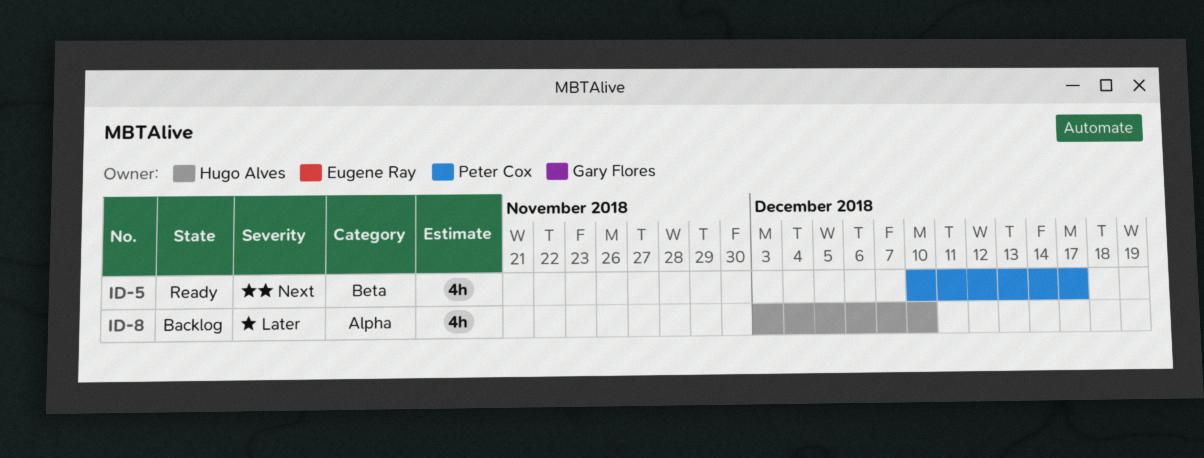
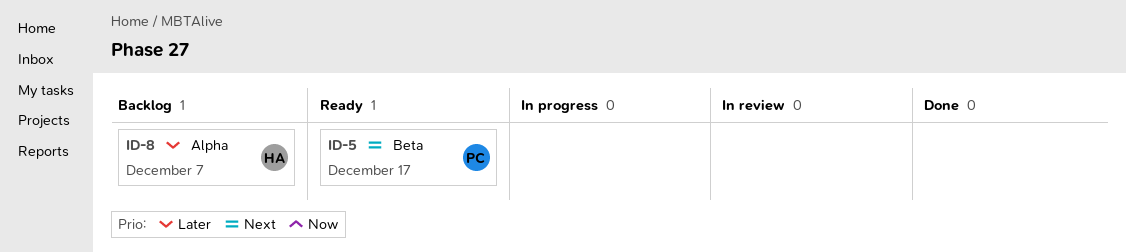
ID-8, due: Dec 10 -> Dec 7

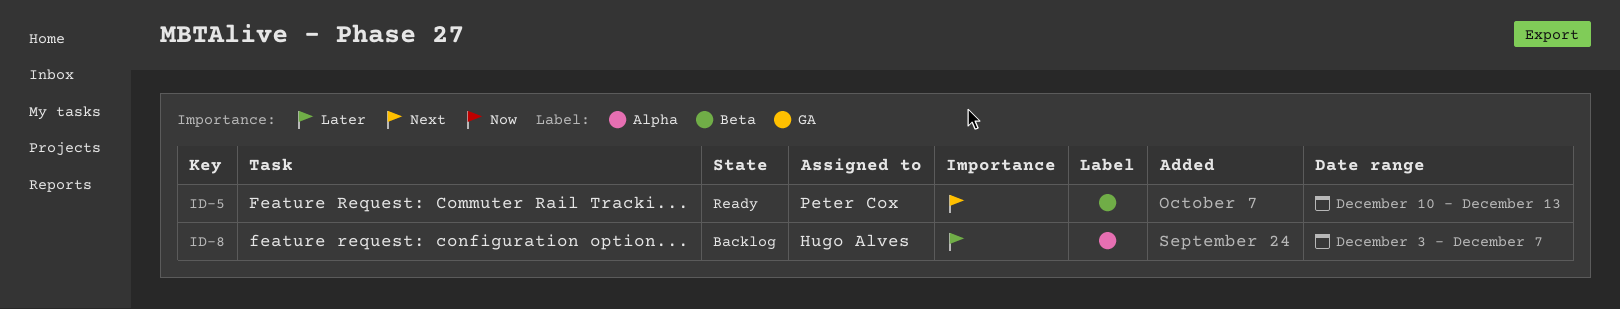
ID-5, due: Dec 17 -> Dec 13

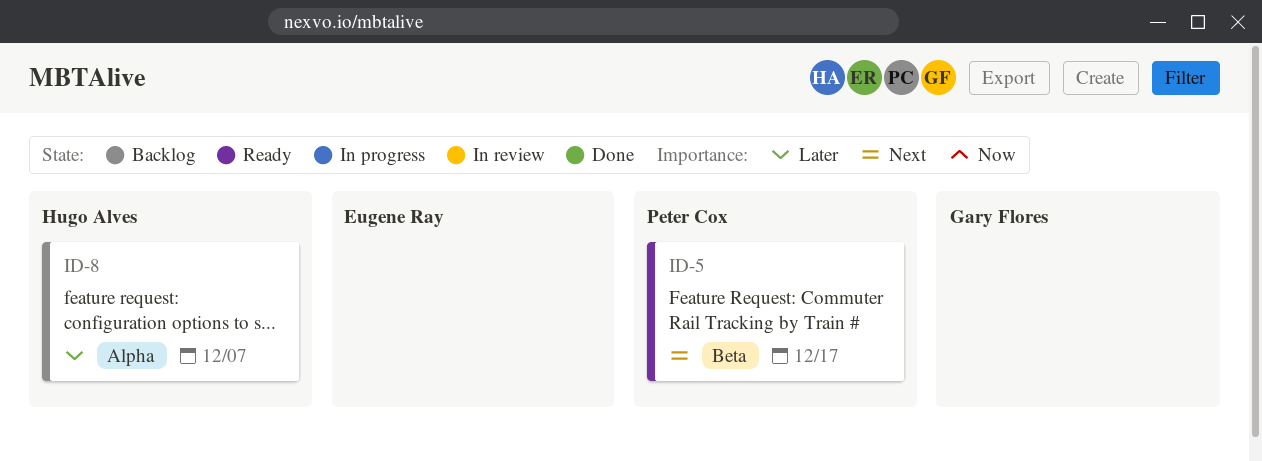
ID-5, due: Dec 13 -> Dec 17

